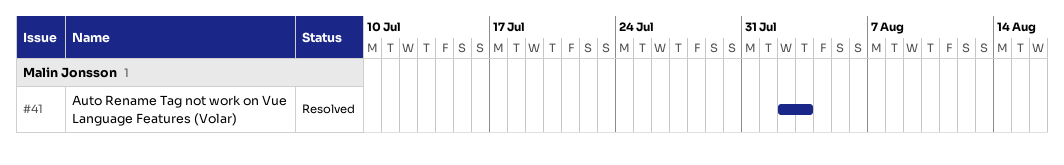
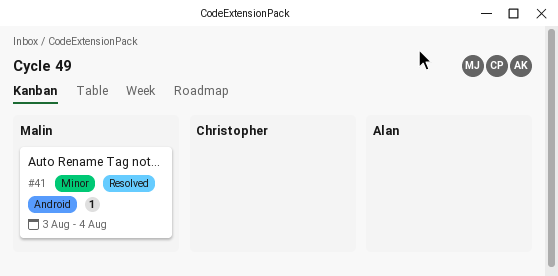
#41, start: Aug 2 -> Aug 3
#41, due: Aug 3 -> Aug 4

